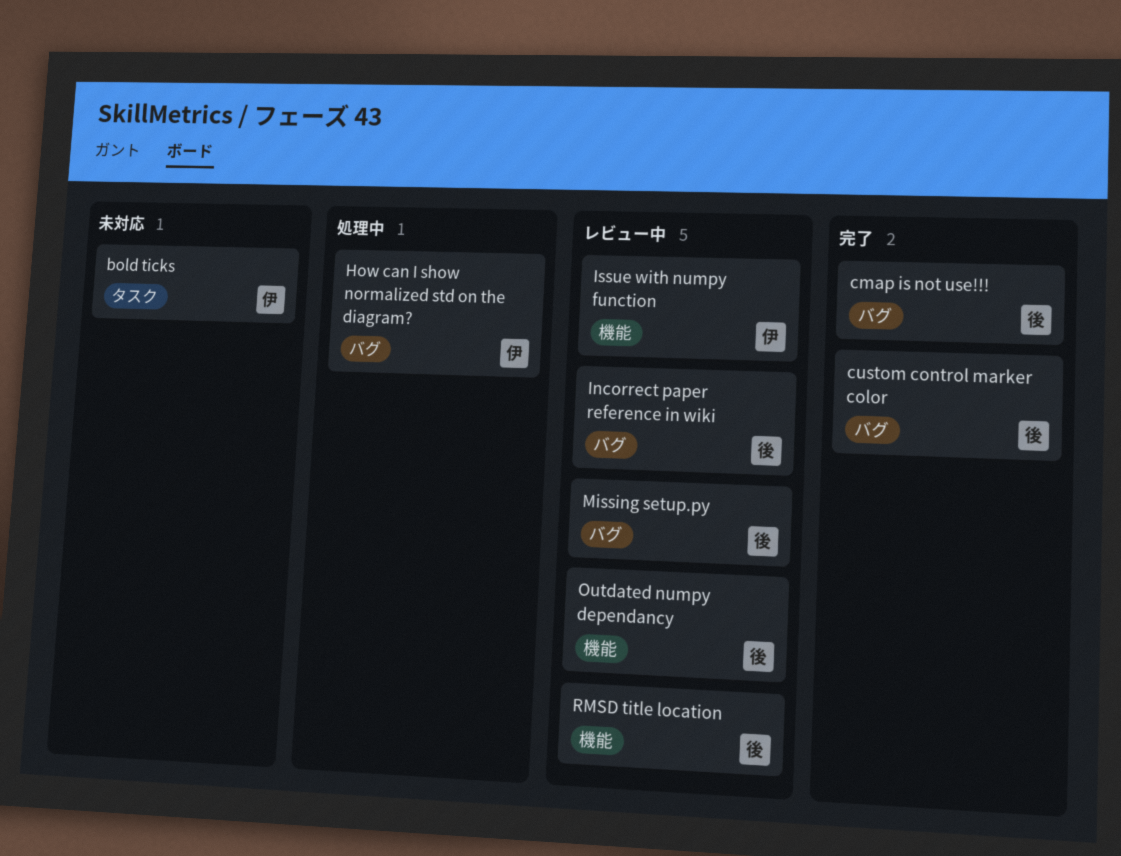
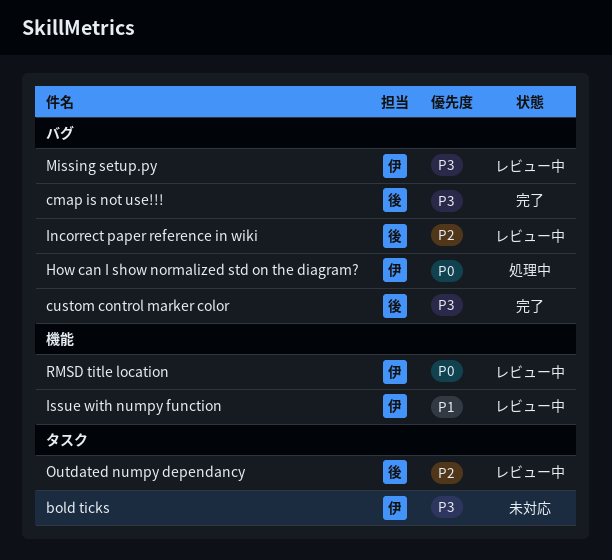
Missing setup.py, owner: 後 -> 伊
Outdated numpy dependancy, label: 機能 -> タスク
RMSD title location, owner: 後 -> 伊

